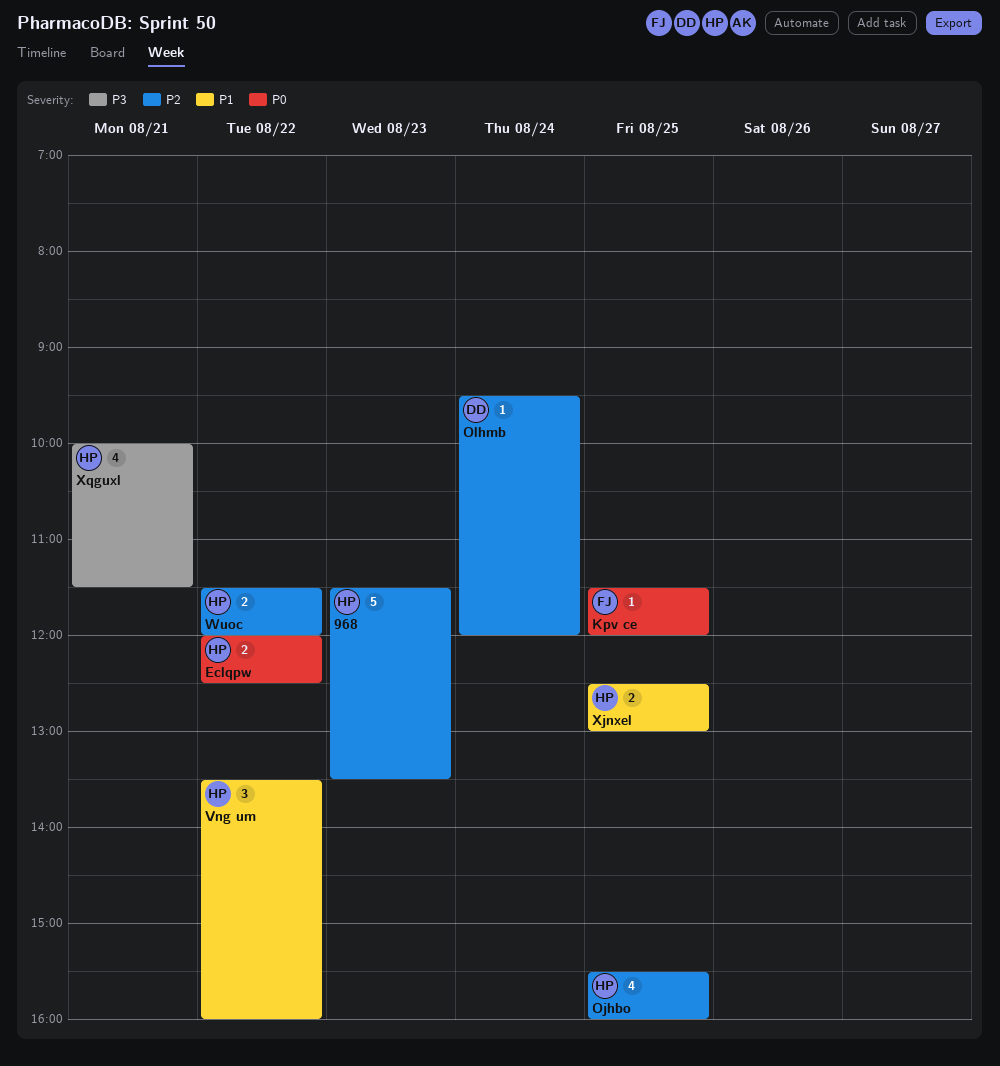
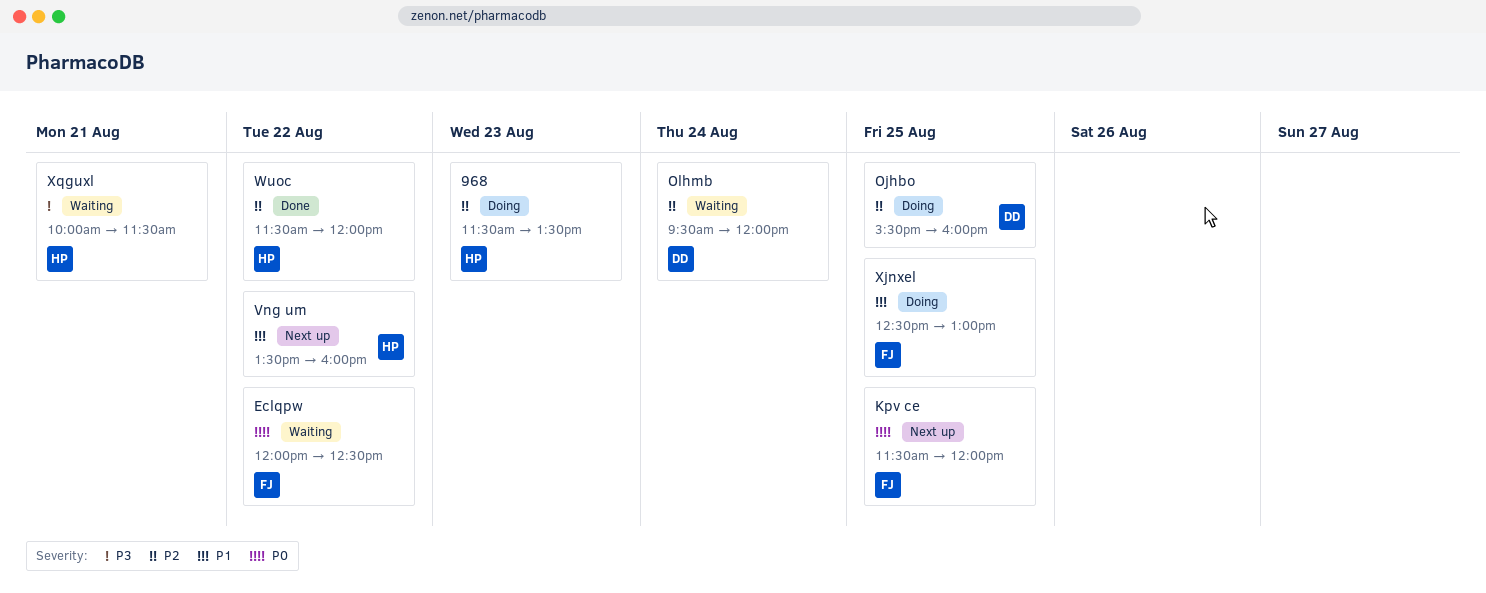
Eclqpw, owner: HP -> FJ
Ojhbo, owner: HP -> DD
Xjnxel, owner: HP -> FJ

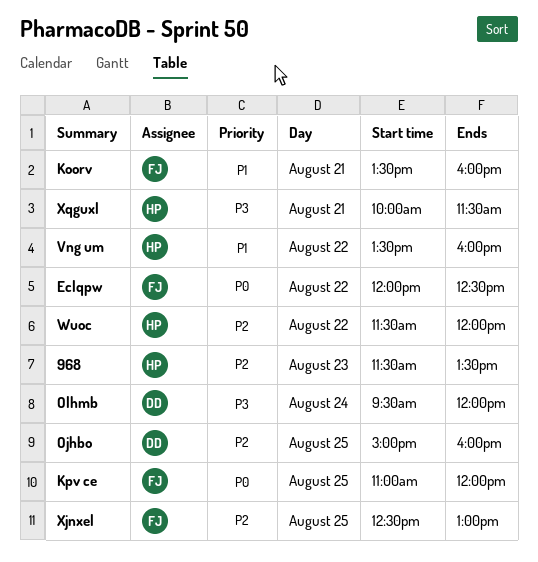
Koorv: none -> present
Kpv ce, begins: 11:30 -> 11:00
Ojhbo, begins: 15:30 -> 15:00
Olhmb, priority: P2 -> P3
Xjnxel, priority: P1 -> P2

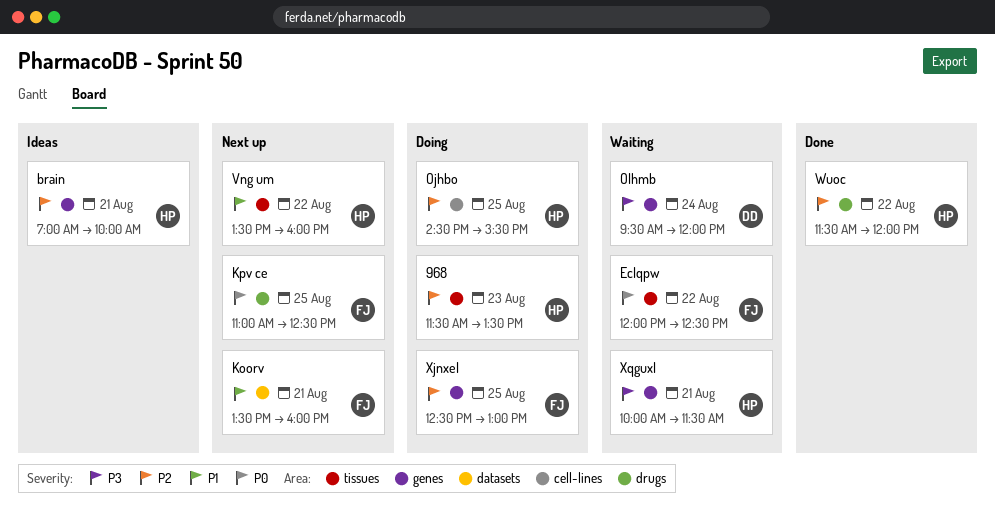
brain: none -> present
Kpv ce, ends: 12:00 -> 12:30
Ojhbo, owner: DD -> HP
Ojhbo, begins: 15:00 -> 14:30
Ojhbo, ends: 16:00 -> 15:30

